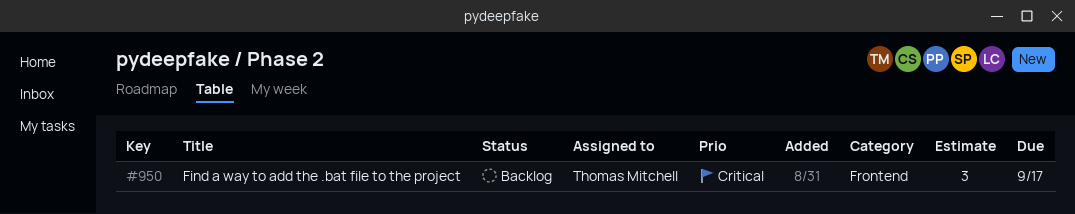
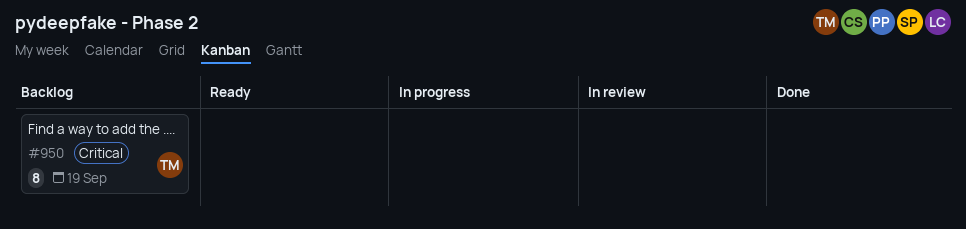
#950, estimate: 3 -> 8
#950, due: Sep 17 -> Sep 19

